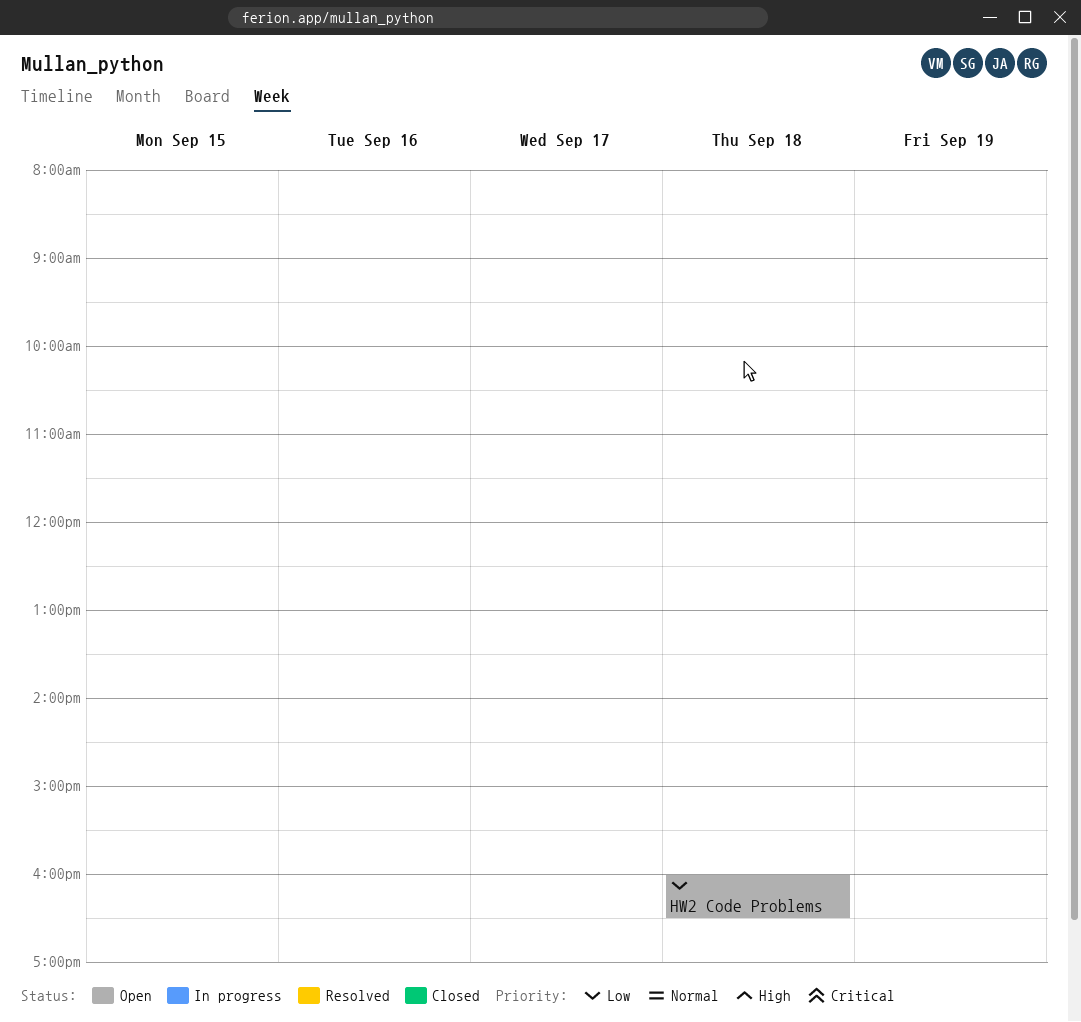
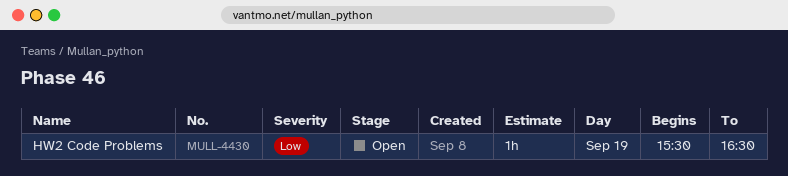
HW2 Code Problems, day: Sep 18 -> Sep 19
HW2 Code Problems, begins: 16:00 -> 15:30

